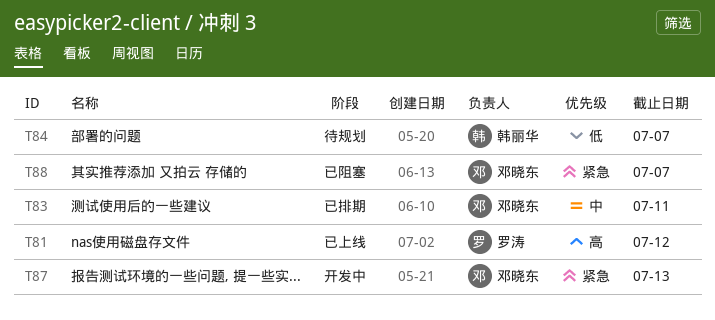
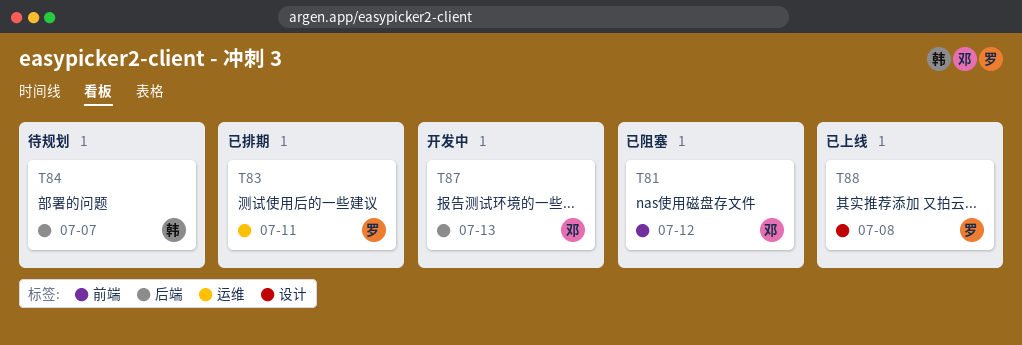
T81, status: 已上线 -> 已阻塞
T81, owner: 罗涛 -> 邓晓东
T83, owner: 邓晓东 -> 罗涛
T88, status: 已阻塞 -> 已上线
T88, owner: 邓晓东 -> 罗涛
T88, due: Jul 7 -> Jul 8

